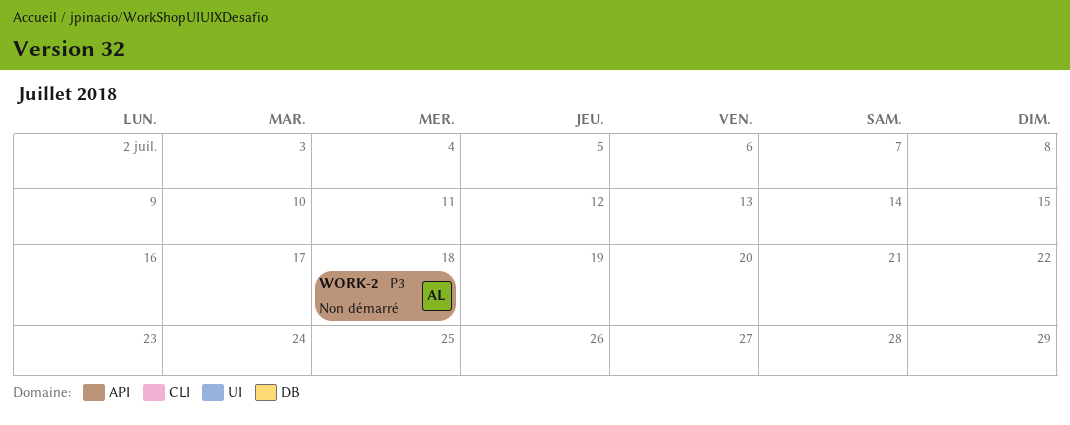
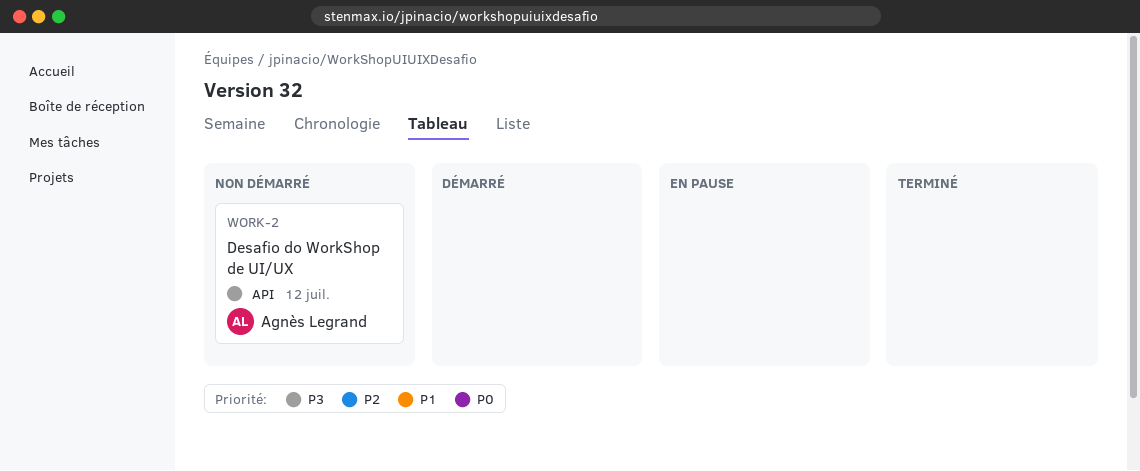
WORK-2, due: Jul 18 -> Jul 12

